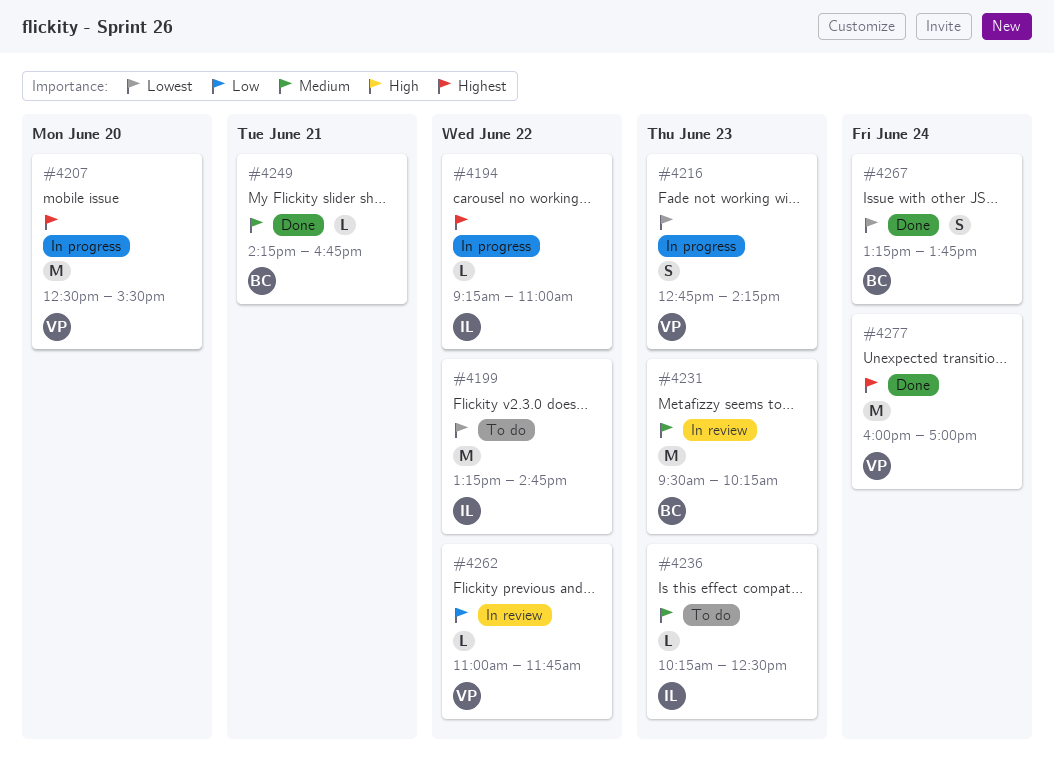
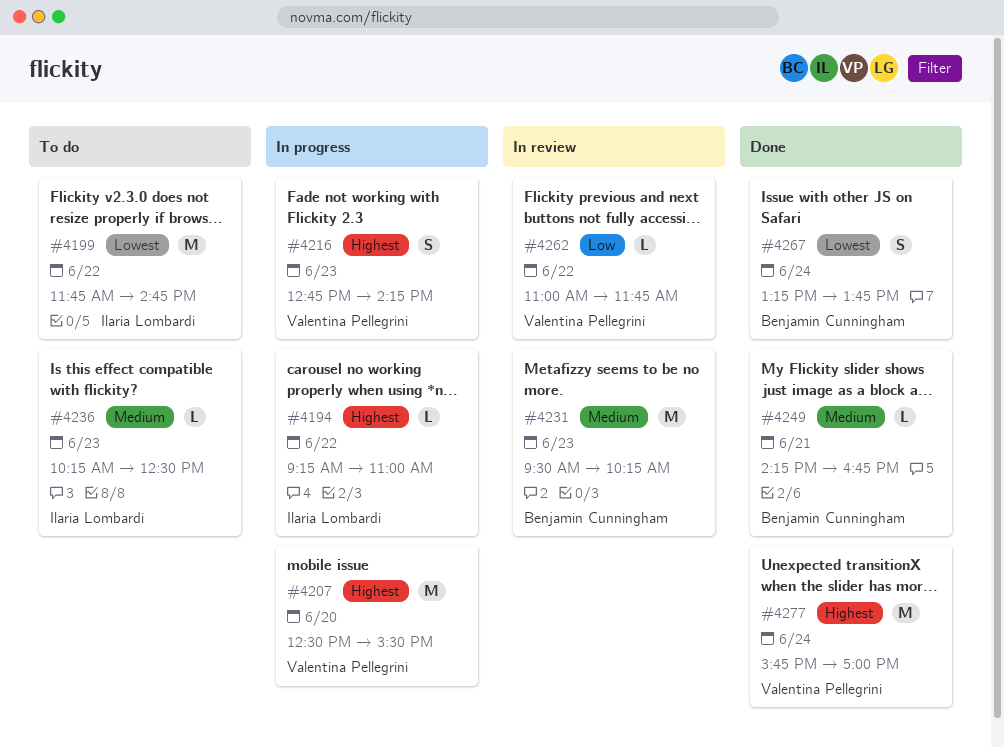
#4199, begins: 13:15 -> 11:45
#4216, priority: Lowest -> Highest
#4277, begins: 16:00 -> 15:45

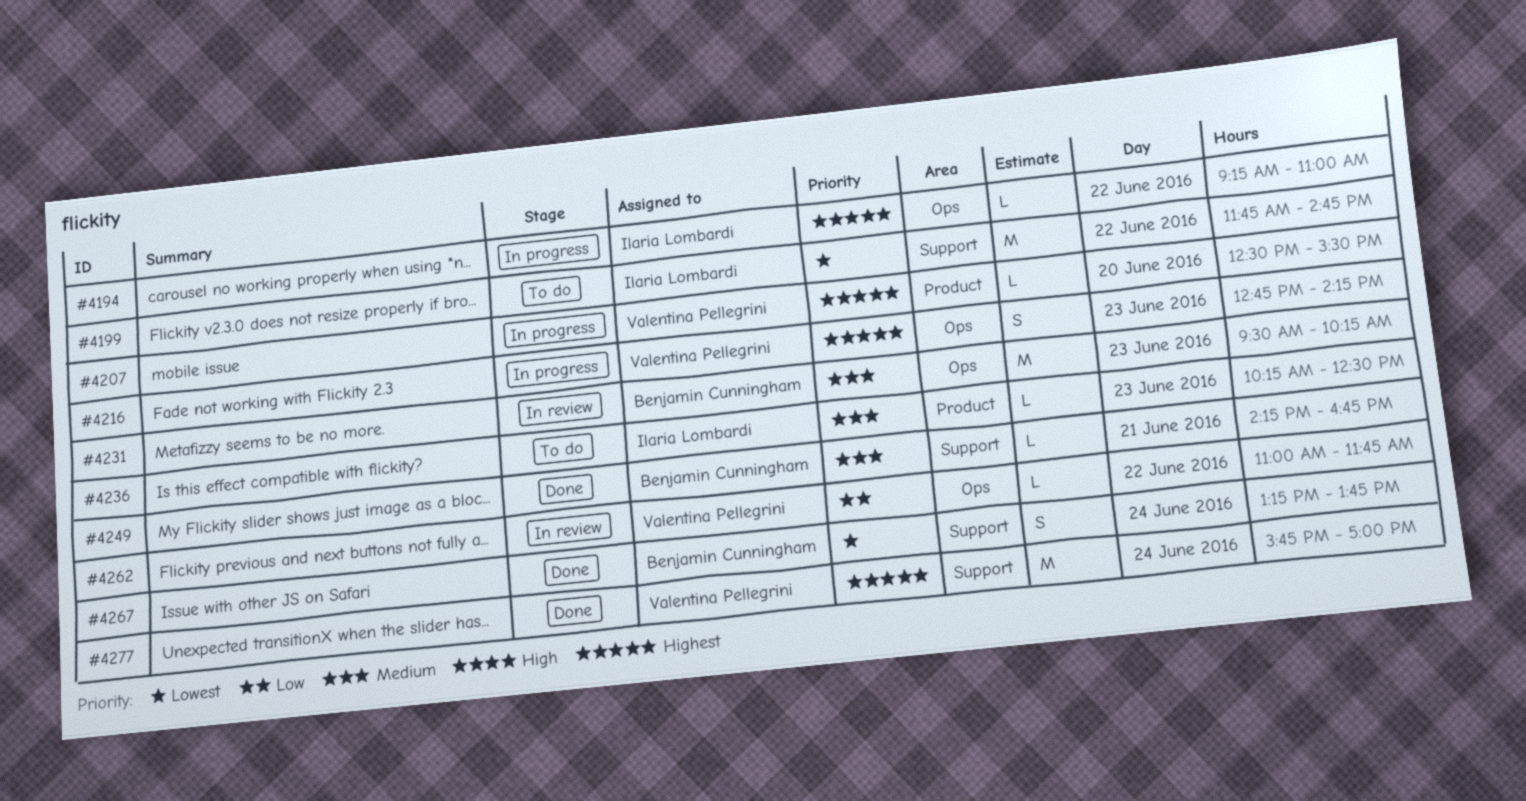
#4207, estimate: M -> L

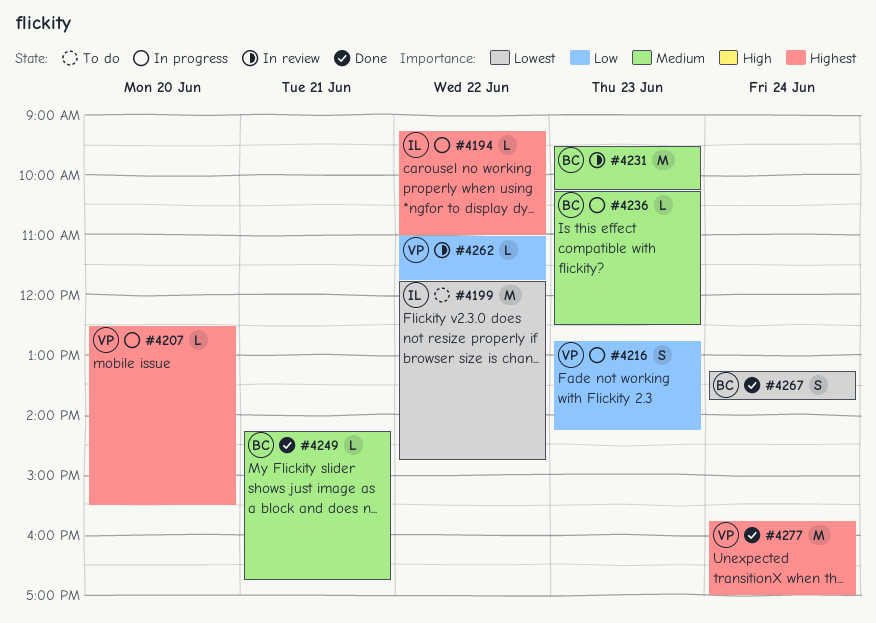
#4216, priority: Highest -> Low
#4236, status: To do -> In progress
#4236, owner: Ilaria Lombardi -> Benjamin Cunningham

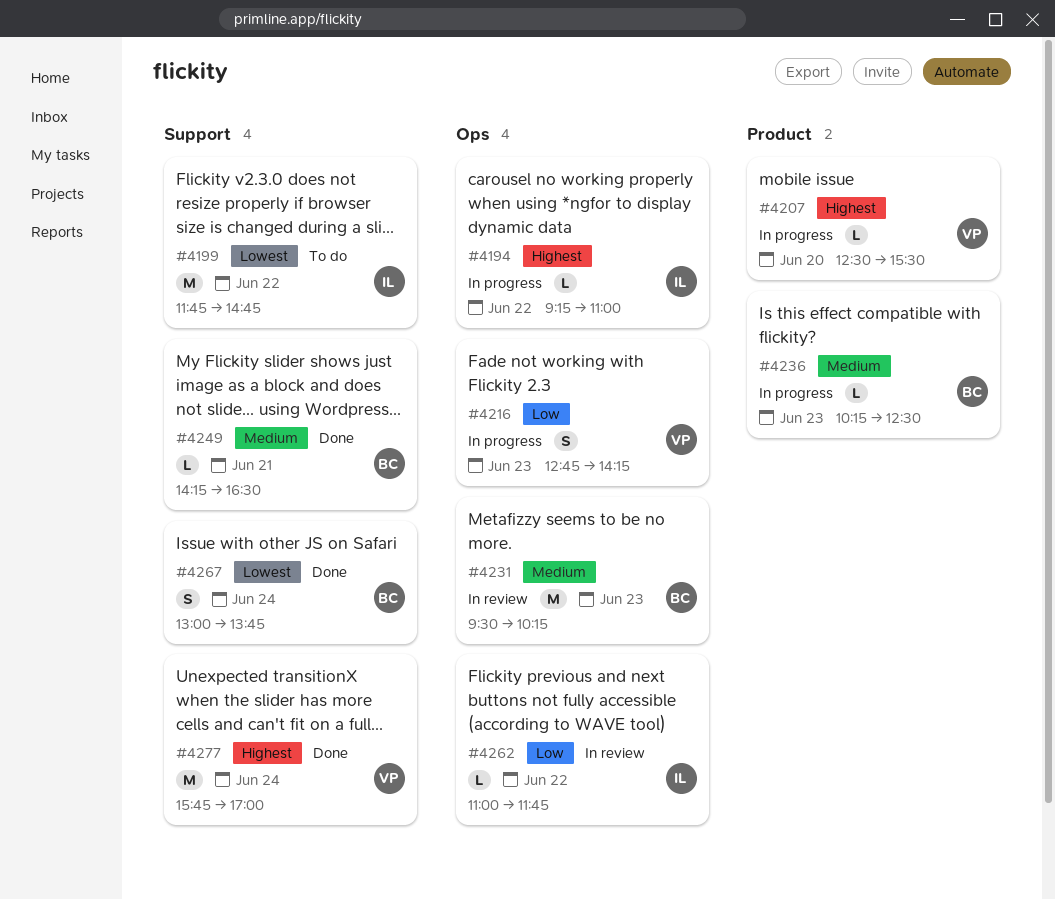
#4249, ends: 16:45 -> 16:30
#4262, owner: VP -> IL
#4267, begins: 13:15 -> 13:00

